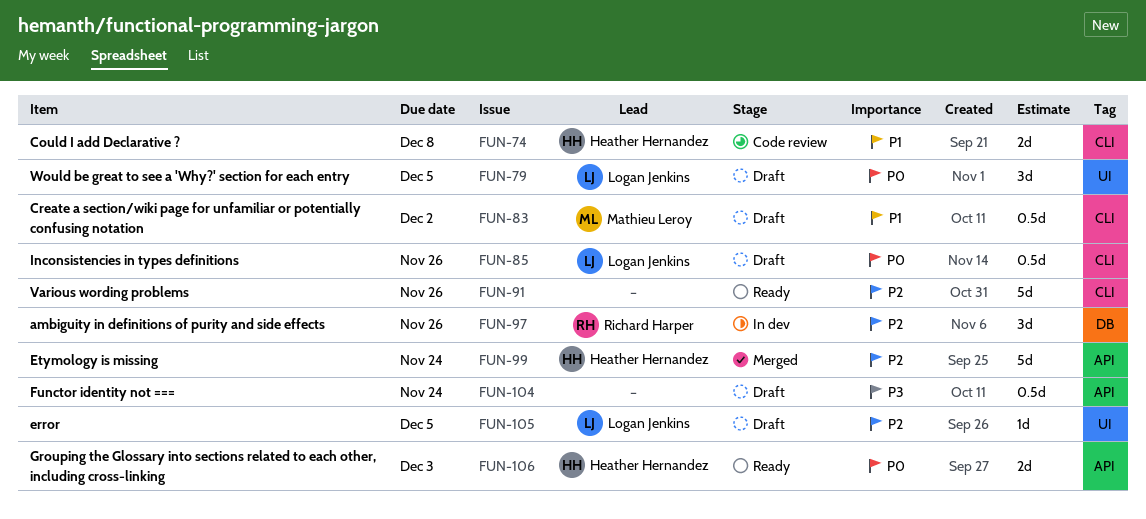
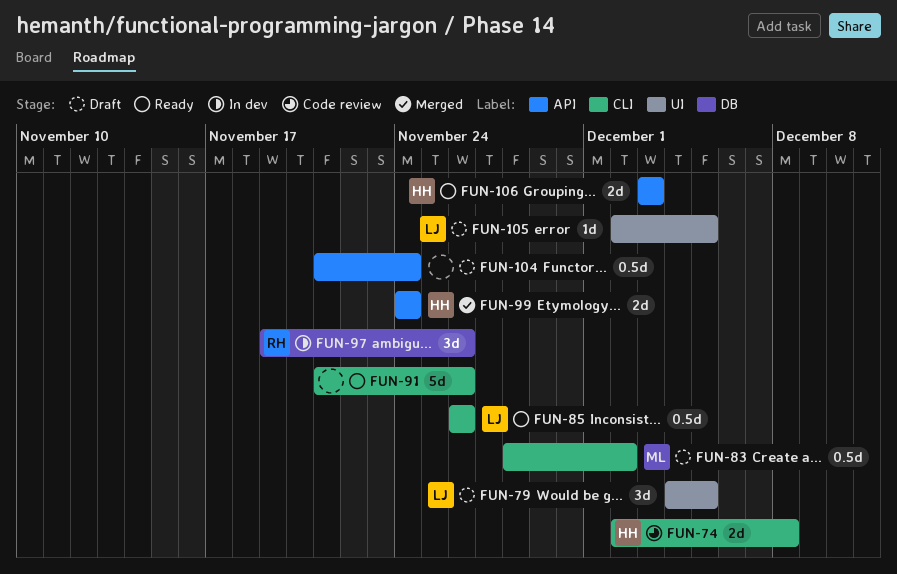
FUN-85, status: Draft -> Ready
FUN-99, estimate: 5d -> 2d

